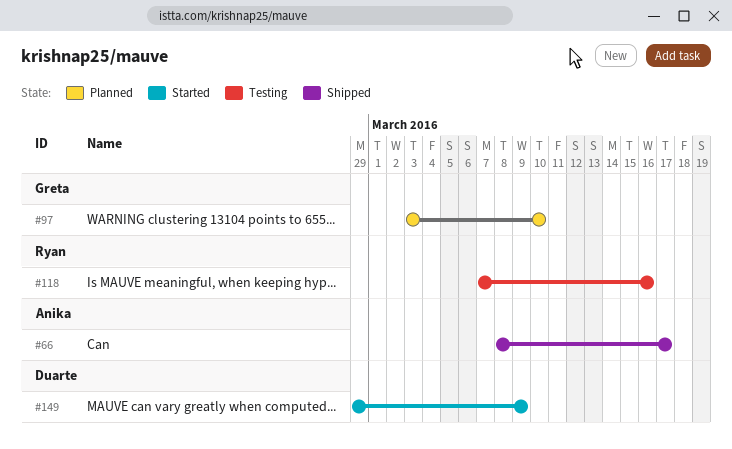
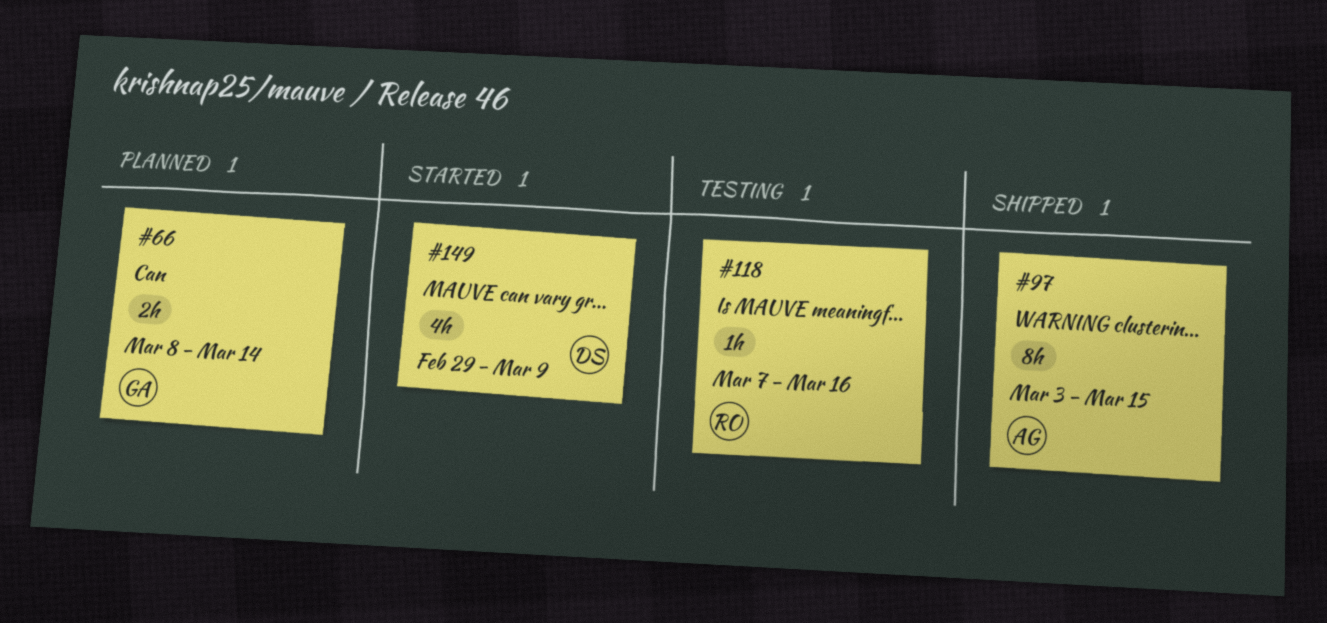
#66, status: Shipped -> Planned
#66, owner: Anika -> Greta
#66, due: Mar 17 -> Mar 14
#97, status: Planned -> Shipped
#97, owner: Greta -> Anika
#97, due: Mar 10 -> Mar 15

